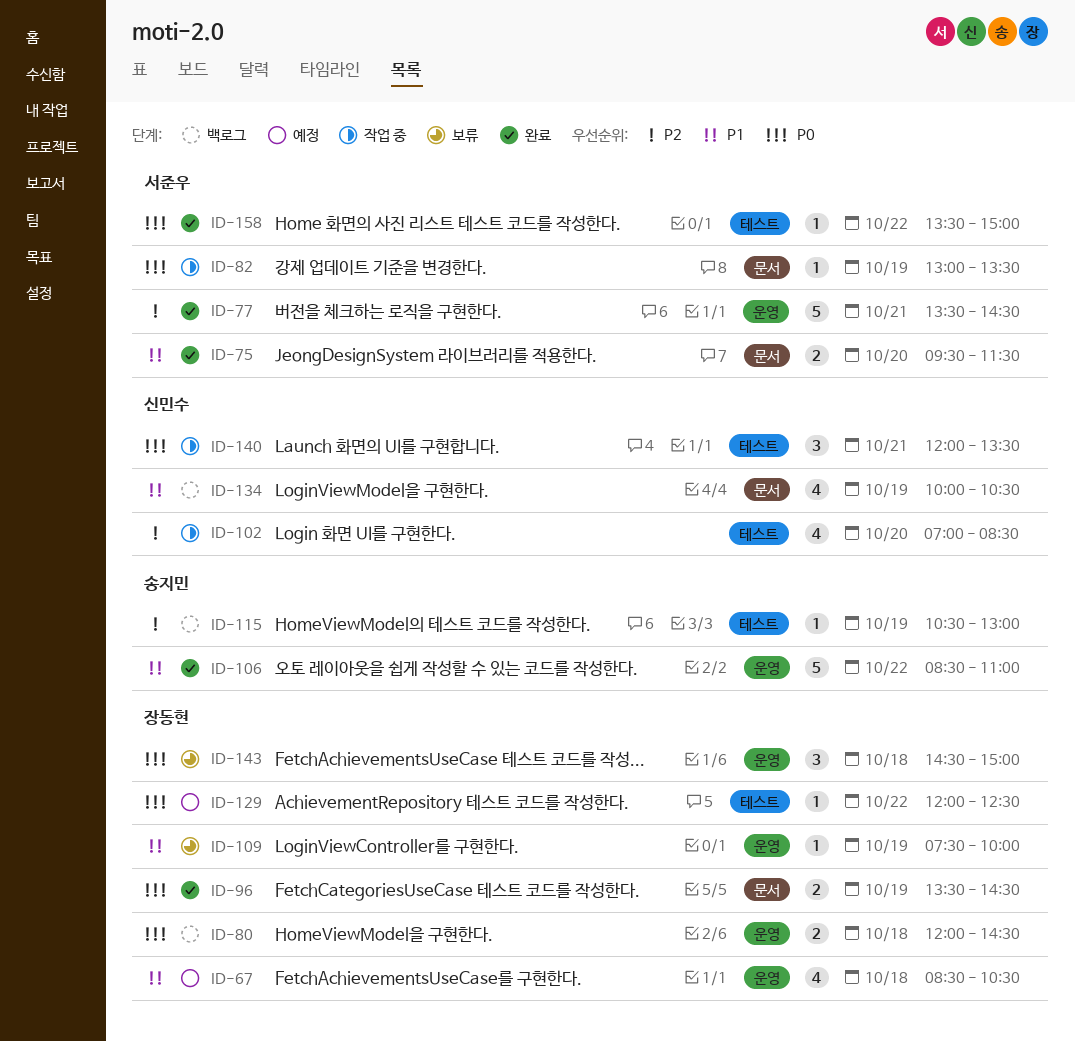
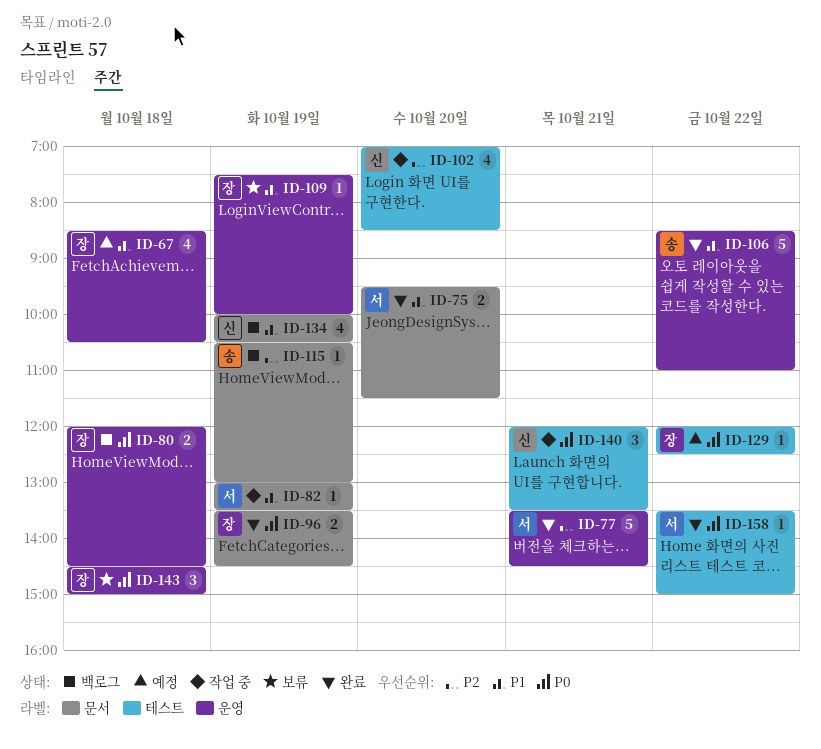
ID-82, priority: P0 -> P1
ID-115, label: 테스트 -> 문서

